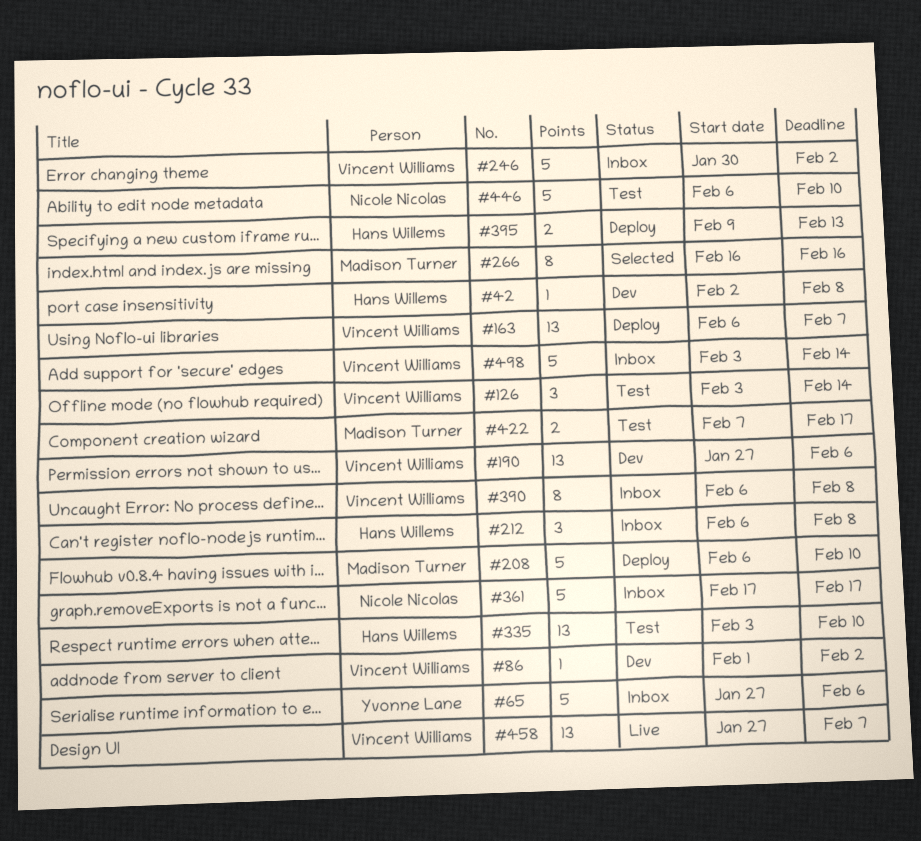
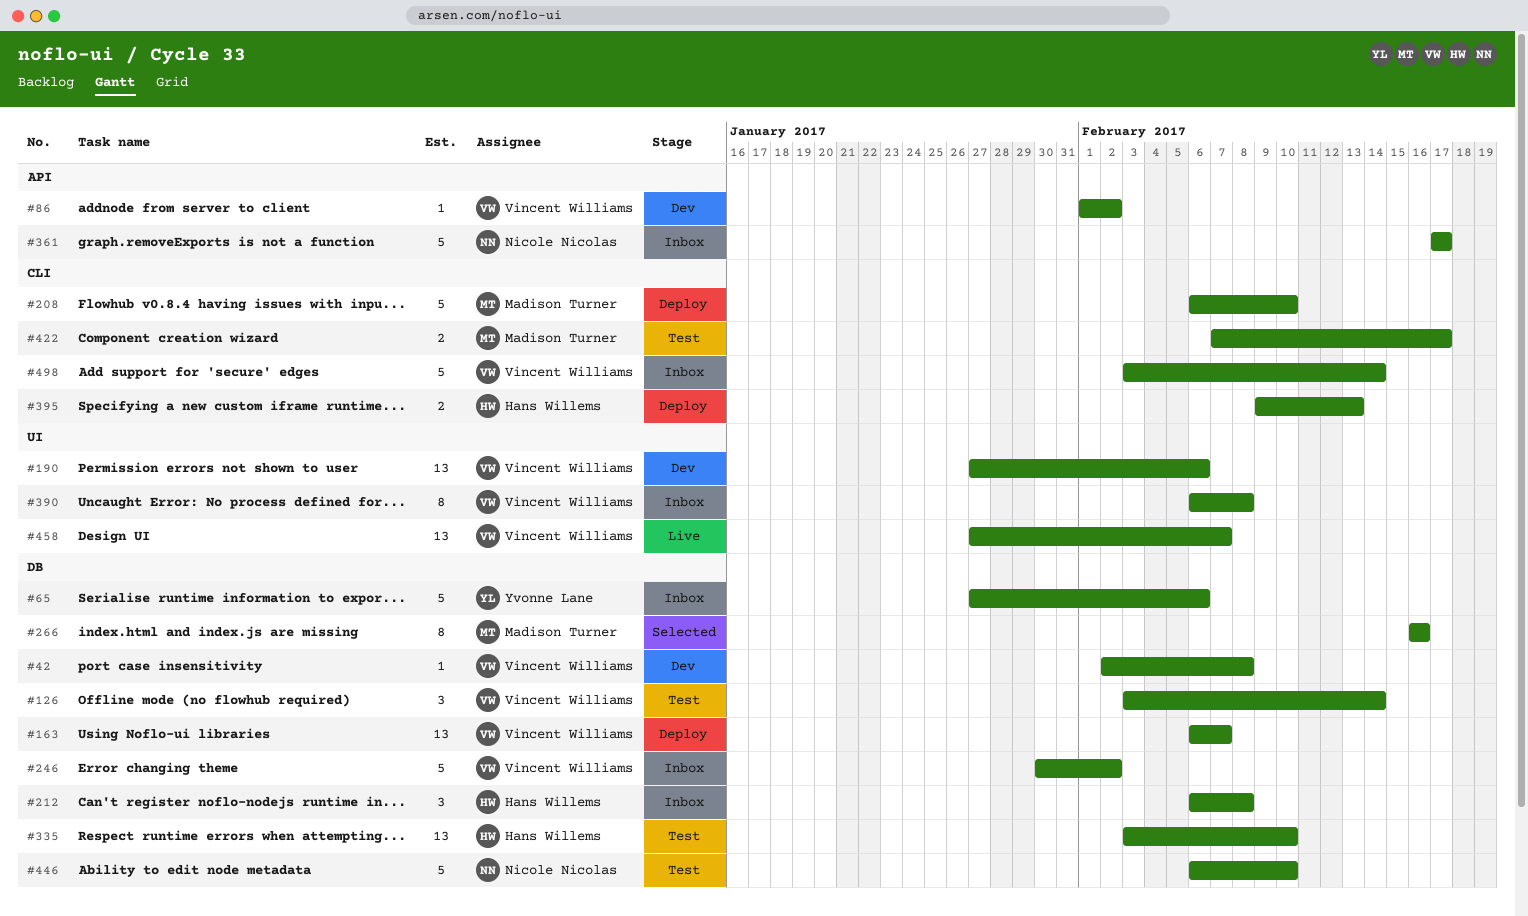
#42, owner: Hans Willems -> Vincent Williams

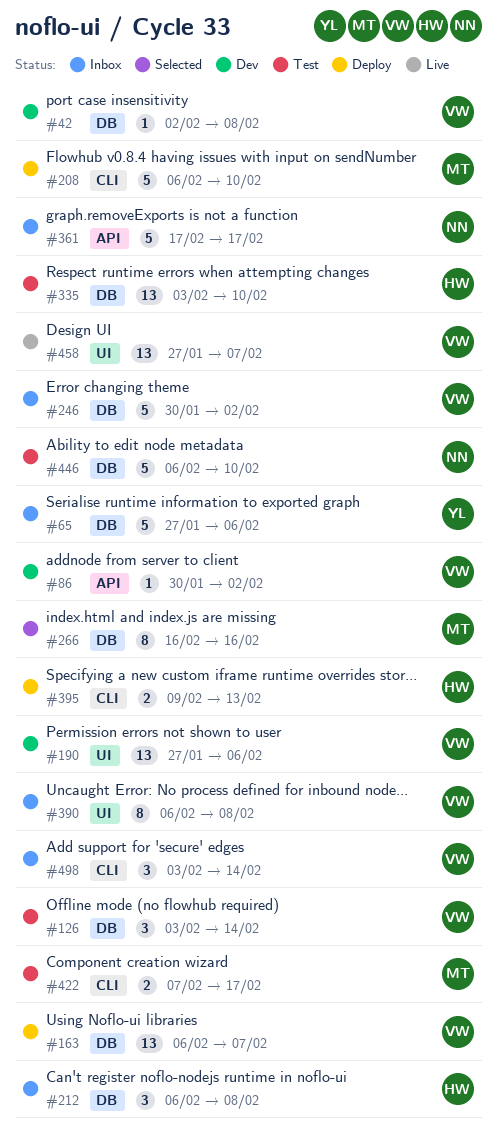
#86, start: Feb 1 -> Jan 30
#498, estimate: 5 -> 3

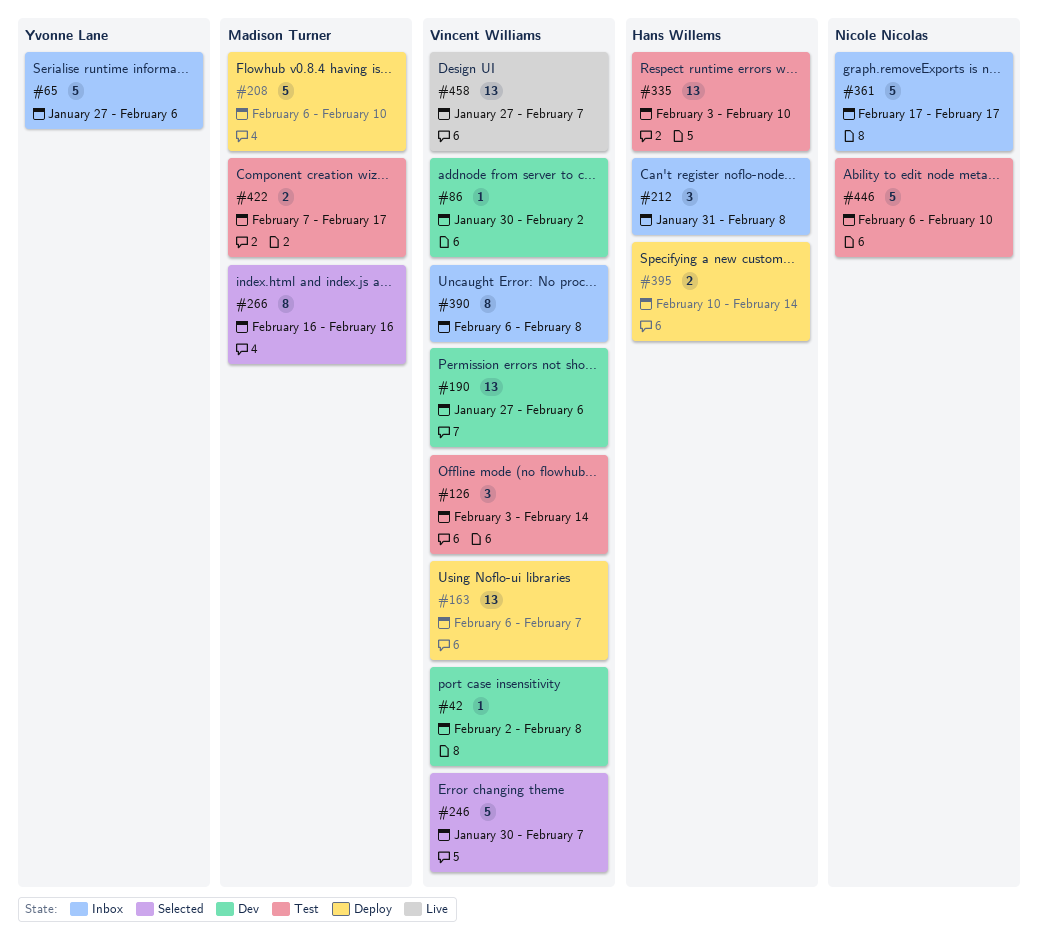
#212, start: Feb 6 -> Jan 31
#246, status: Inbox -> Selected
#246, due: Feb 2 -> Feb 7
#395, start: Feb 9 -> Feb 10
#395, due: Feb 13 -> Feb 14
#498: present -> none

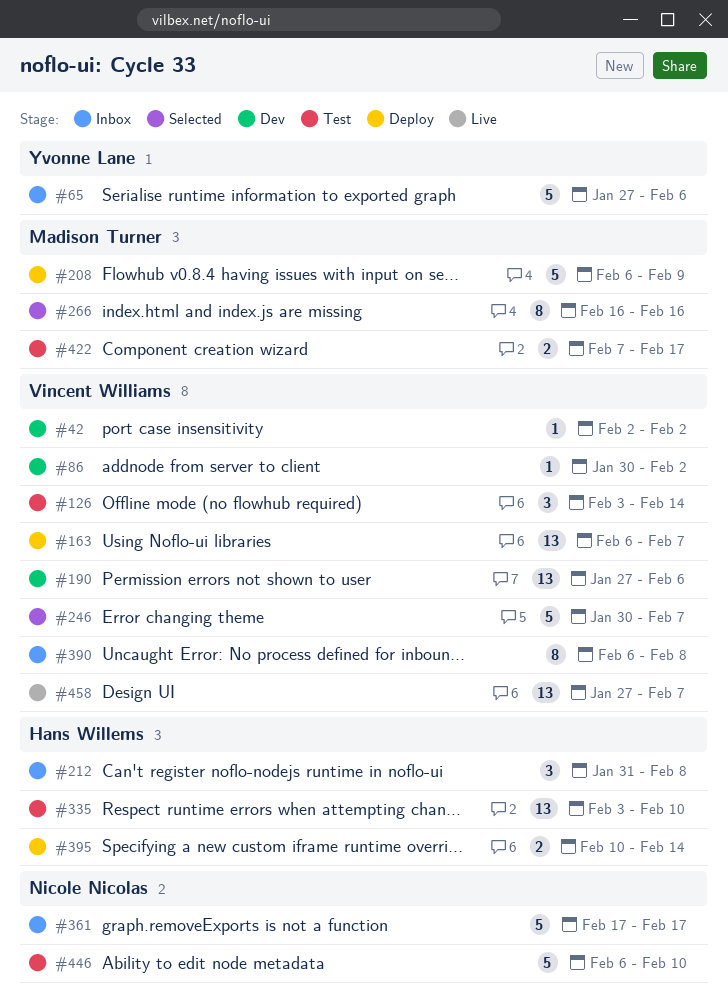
#42, due: Feb 8 -> Feb 2
#208, due: Feb 10 -> Feb 9

